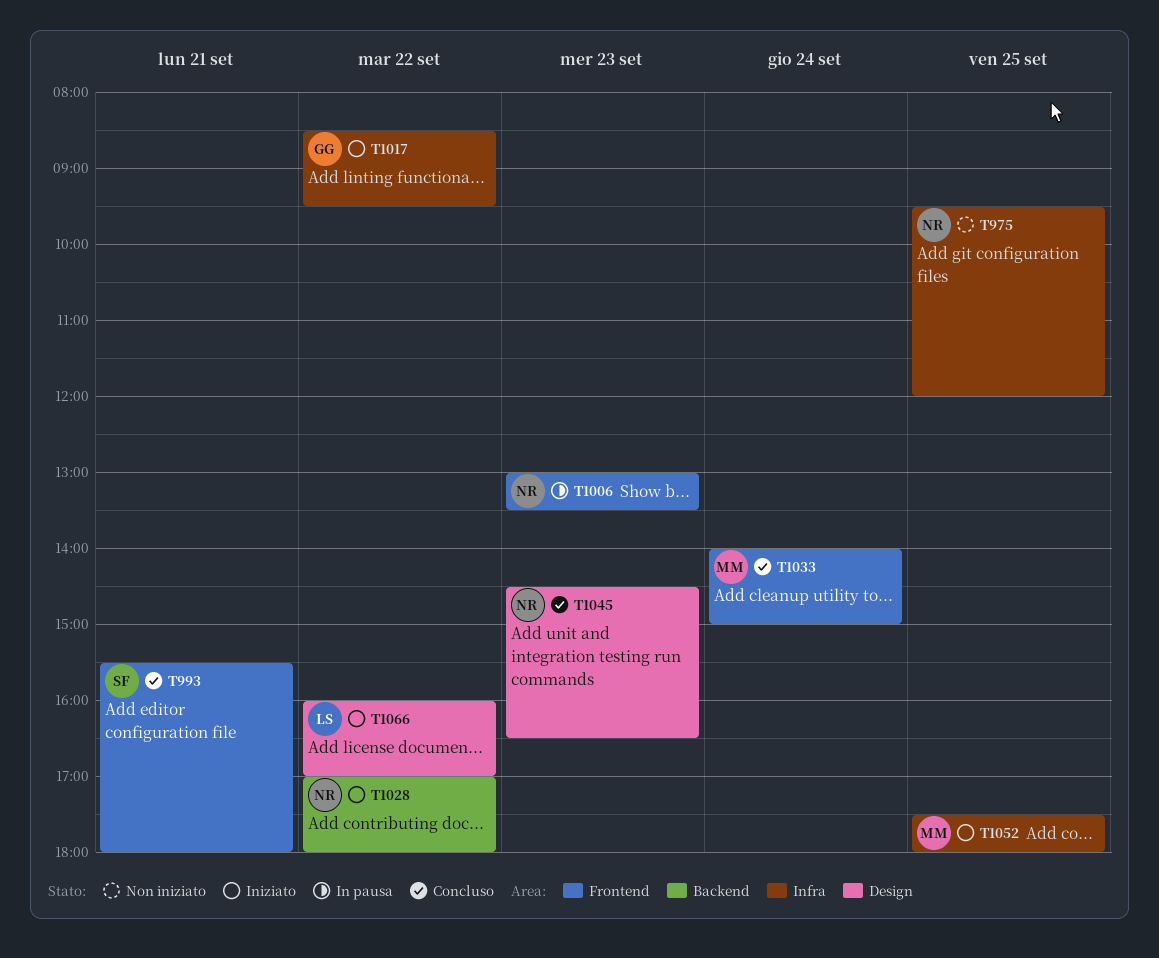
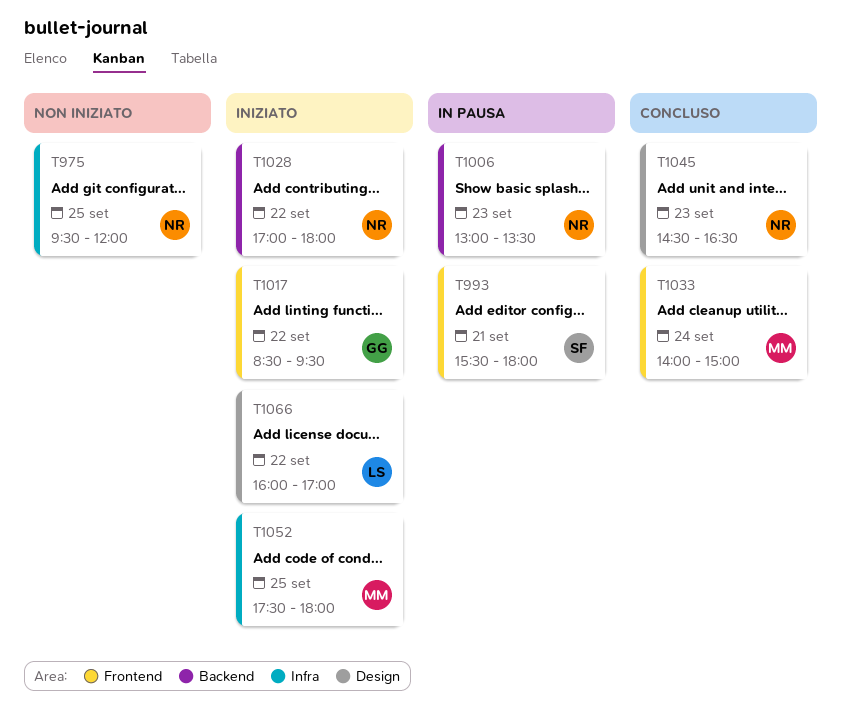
T993, status: Concluso -> In pausa
T1006, label: Frontend -> Backend
T1017, label: Infra -> Frontend

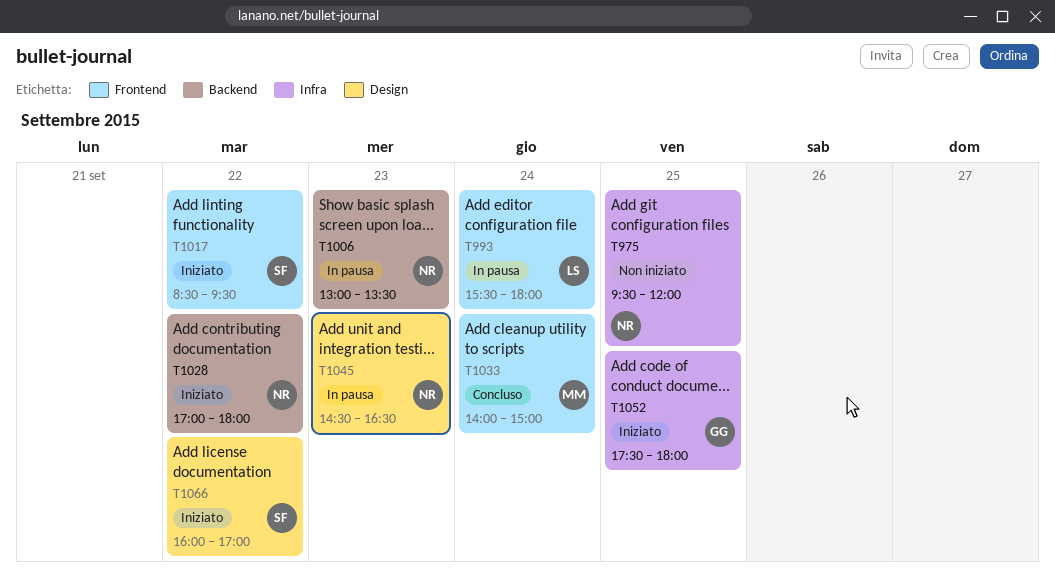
T993, owner: SF -> LS
T993, day: Sep 21 -> Sep 24
T1017, owner: GG -> SF
T1045, status: Concluso -> In pausa
T1052, owner: MM -> GG
T1066, owner: LS -> SF

